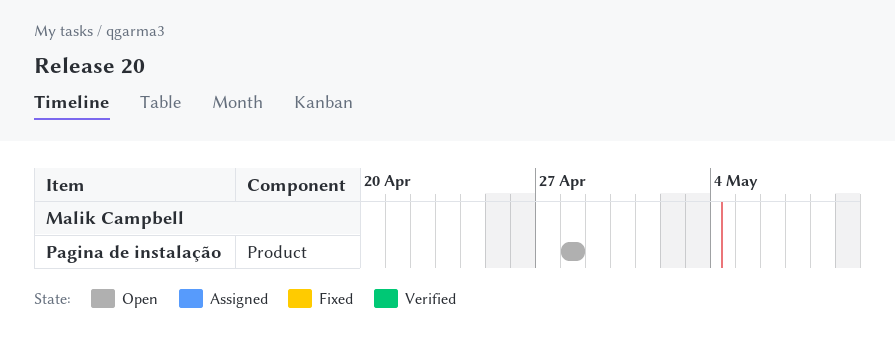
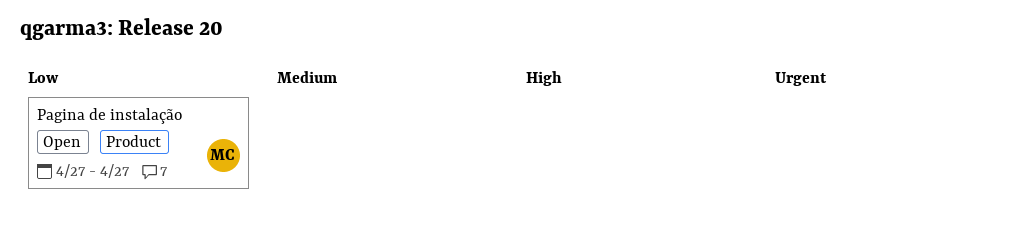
Pagina de instalação, start: Apr 28 -> Apr 27
Pagina de instalação, due: Apr 28 -> Apr 27

